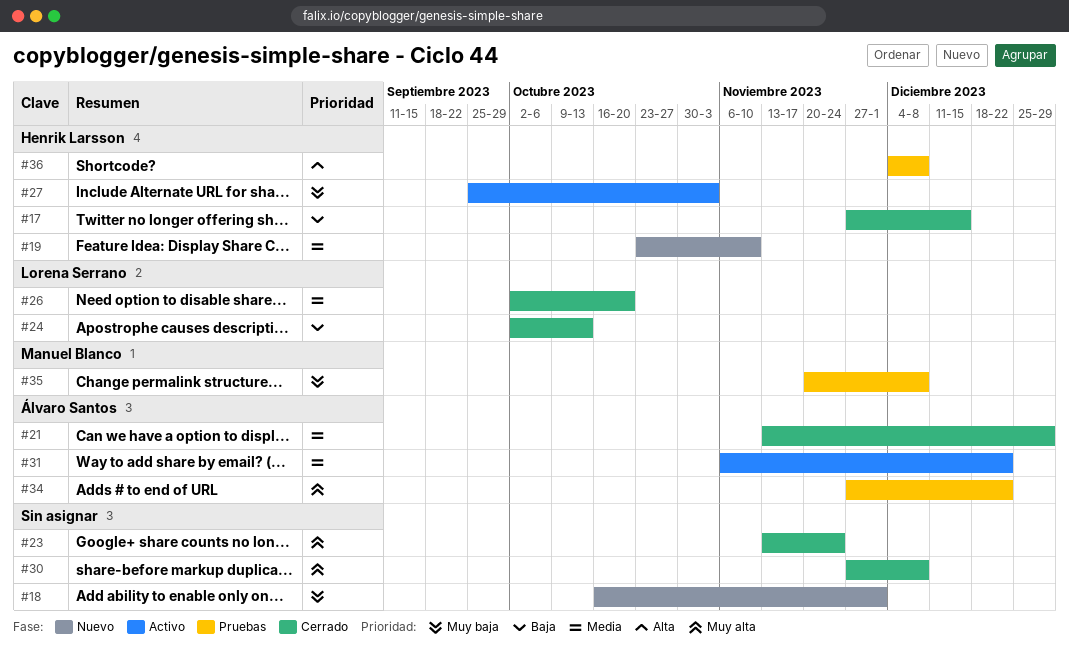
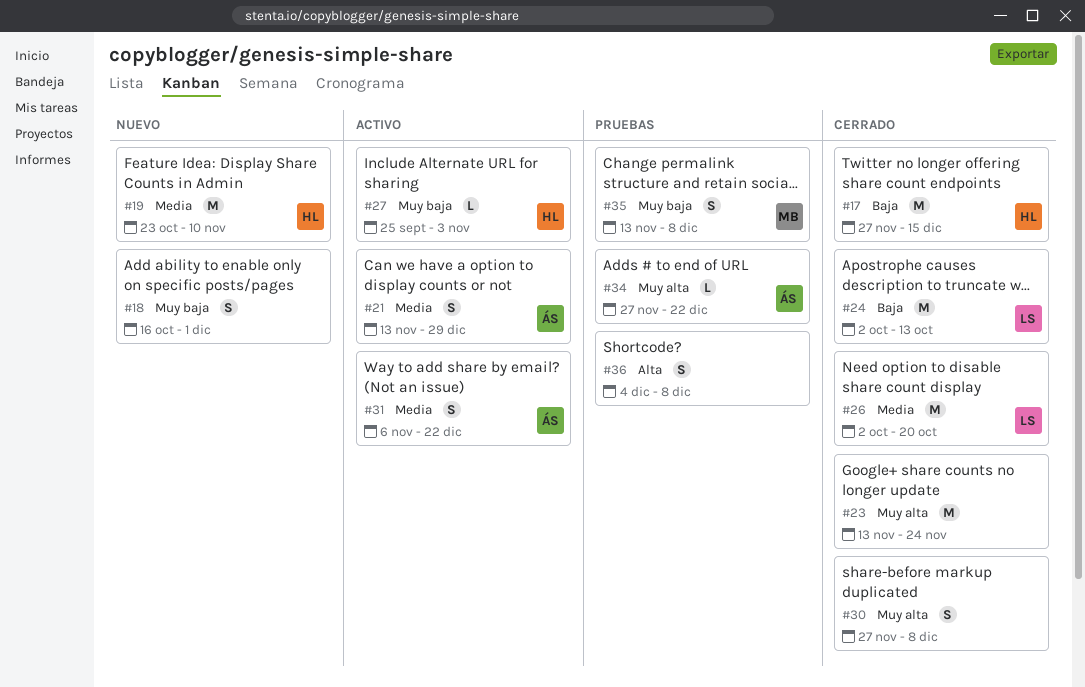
#21, status: Cerrado -> Activo
#35, start: Nov 20 -> Nov 13
#36, owner: Henrik Larsson -> none

